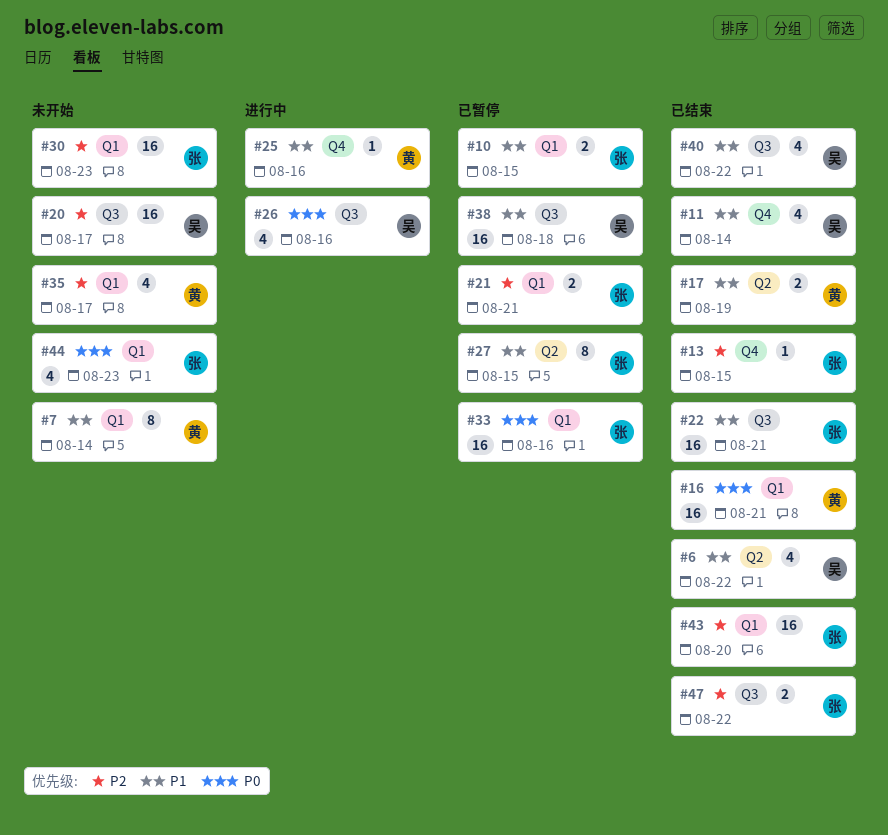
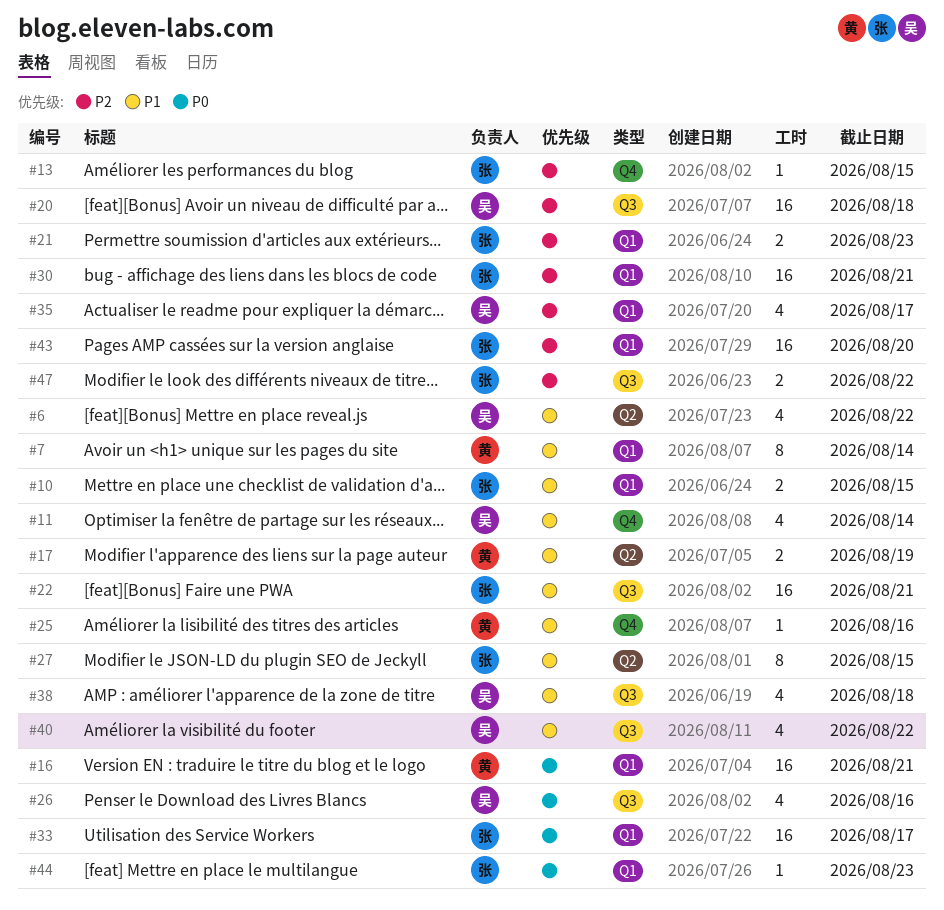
#20, due: Aug 17 -> Aug 18
#21, due: Aug 21 -> Aug 23
#30, due: Aug 23 -> Aug 21
#33, due: Aug 16 -> Aug 17
#35, owner: 黄 -> 吴
#38, estimate: 16 -> 4
#44, estimate: 4 -> 1

